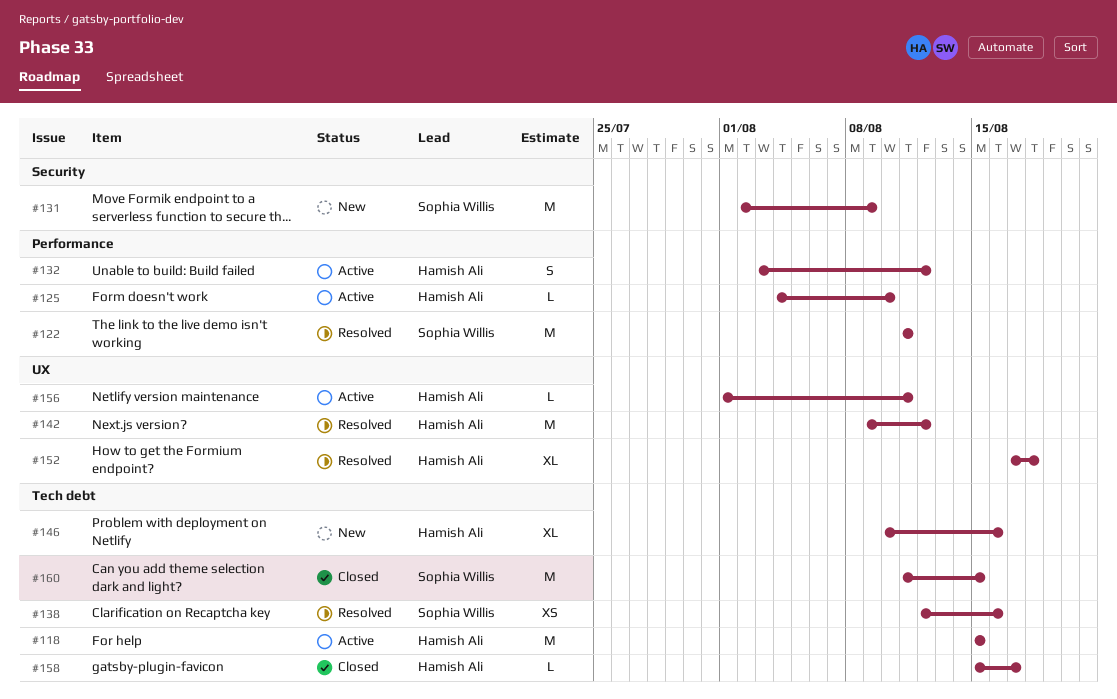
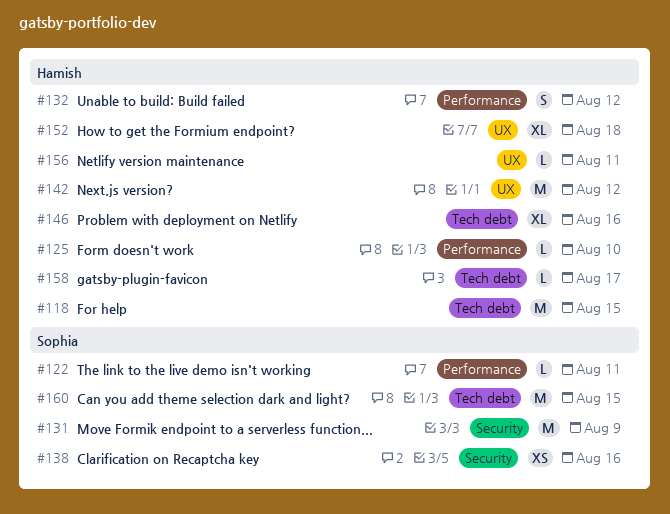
#122, estimate: M -> L
#138, label: Tech debt -> Security

